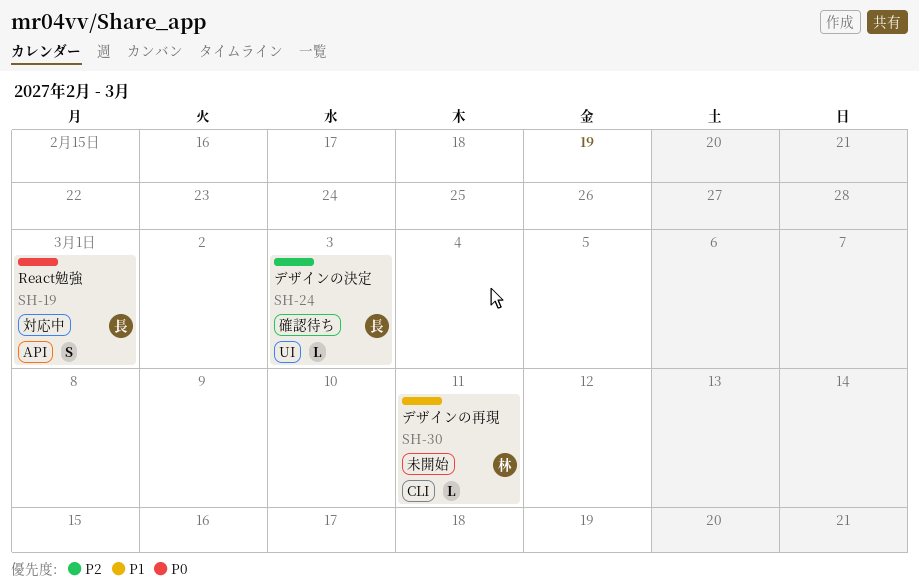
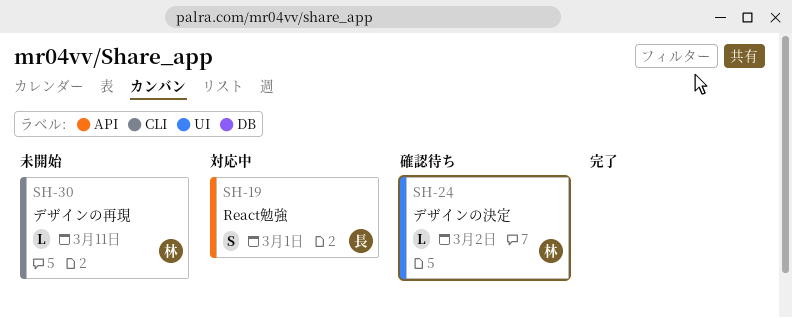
SH-24, owner: 長 -> 林
SH-24, due: Mar 3 -> Mar 2

